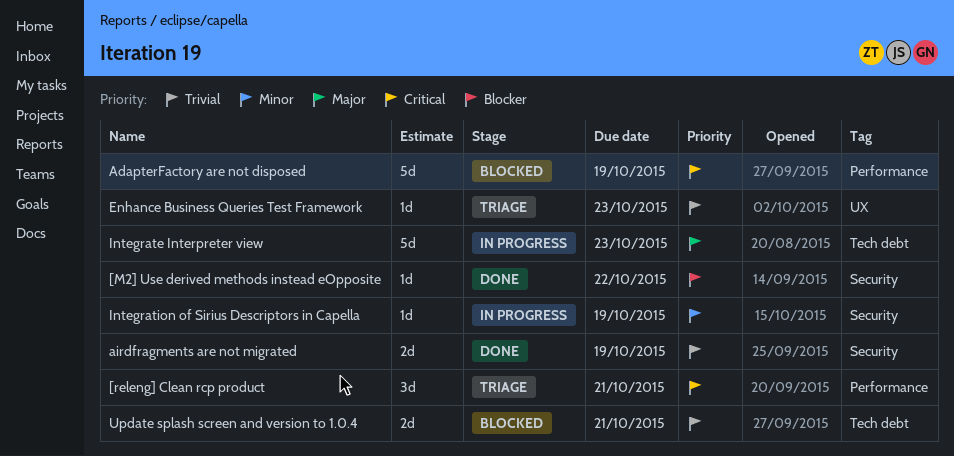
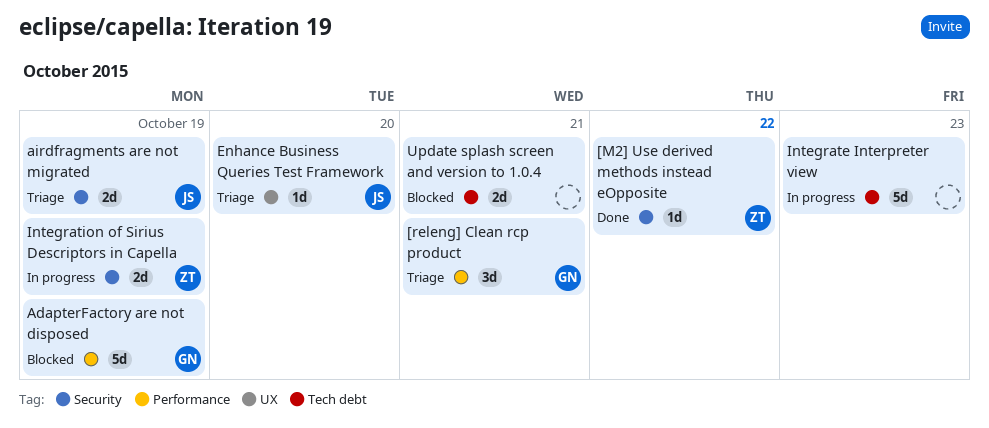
airdfragments are not migrated, status: Done -> Triage
Enhance Business Queries Test Framework, due: Oct 23 -> Oct 20
Integration of Sirius Descriptors in Capella, estimate: 1d -> 2d

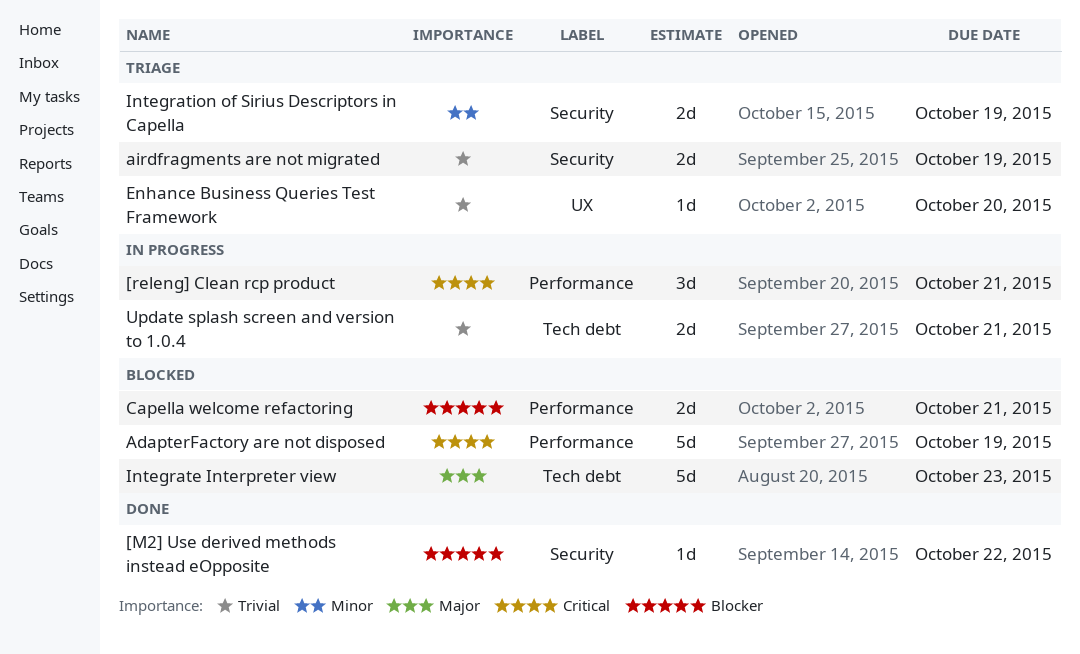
[releng] Clean rcp product, status: Triage -> In progress
Capella welcome refactoring: none -> present
Integrate Interpreter view, status: In progress -> Blocked
Integration of Sirius Descriptors in Capella, status: In progress -> Triage
Update splash screen and version to 1.0.4, status: Blocked -> In progress

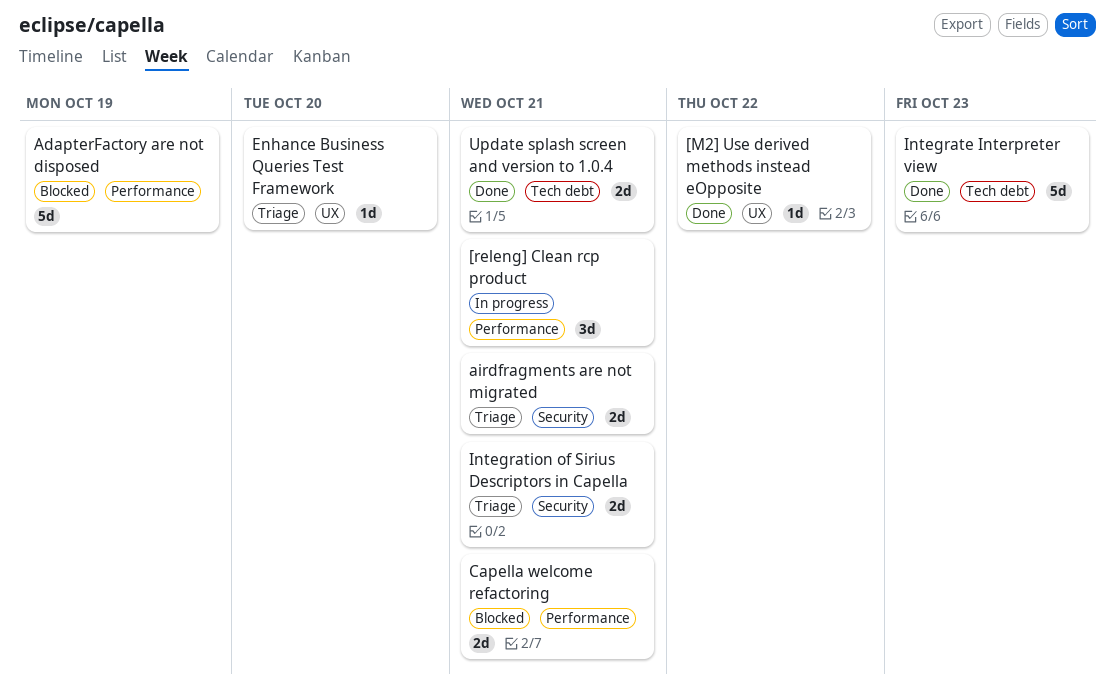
[M2] Use derived methods instead eOpposite, label: Security -> UX
airdfragments are not migrated, due: Oct 19 -> Oct 21
Integrate Interpreter view, status: Blocked -> Done
Integration of Sirius Descriptors in Capella, due: Oct 19 -> Oct 21
Update splash screen and version to 1.0.4, status: In progress -> Done

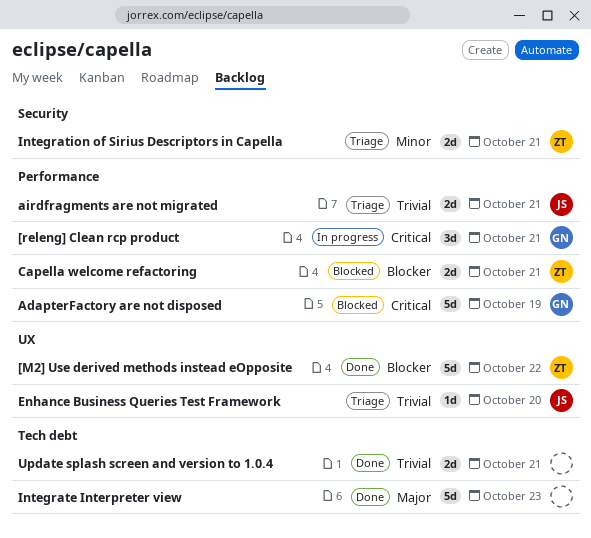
[M2] Use derived methods instead eOpposite, estimate: 1d -> 5d
airdfragments are not migrated, label: Security -> Performance

